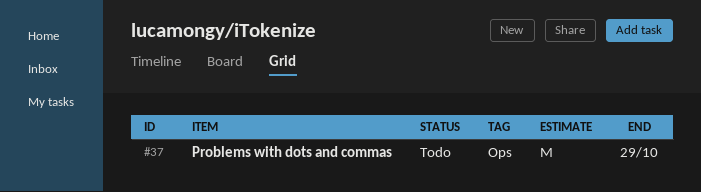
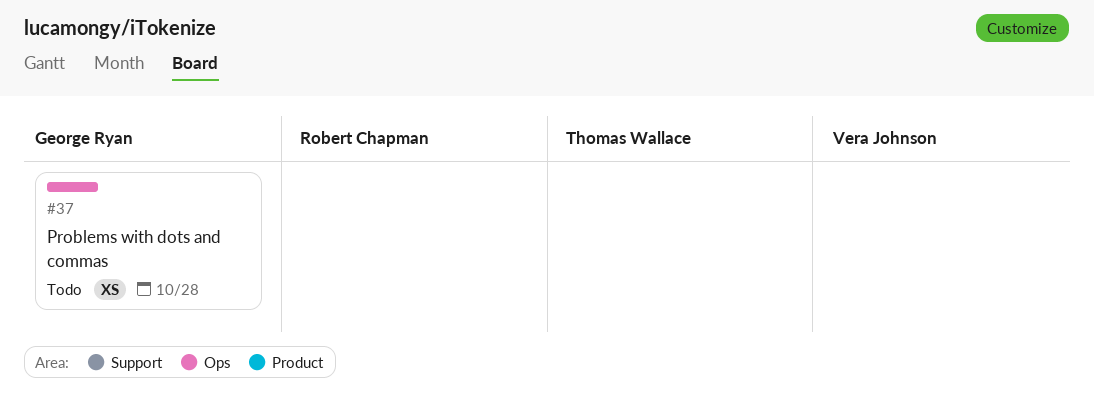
#37, estimate: M -> XS
#37, due: Oct 29 -> Oct 28

